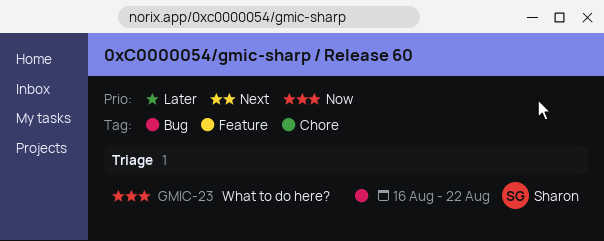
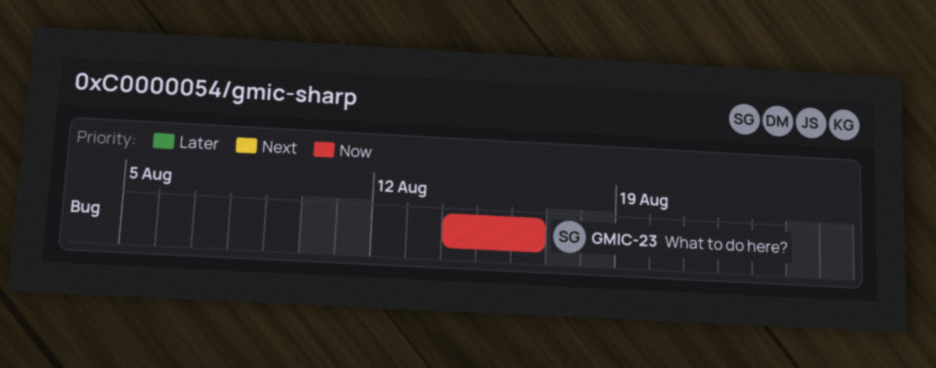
GMIC-23, start: Aug 16 -> Aug 14
GMIC-23, due: Aug 22 -> Aug 16

